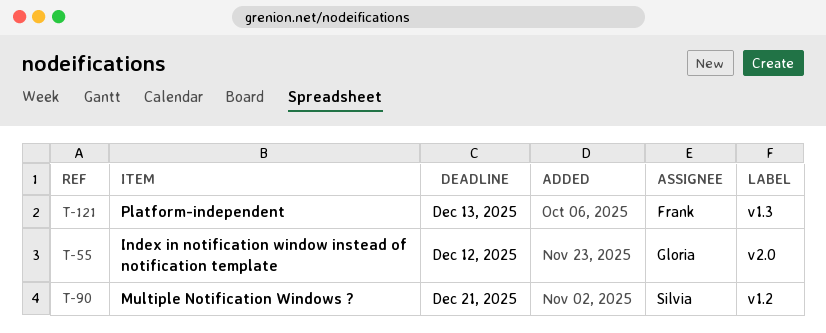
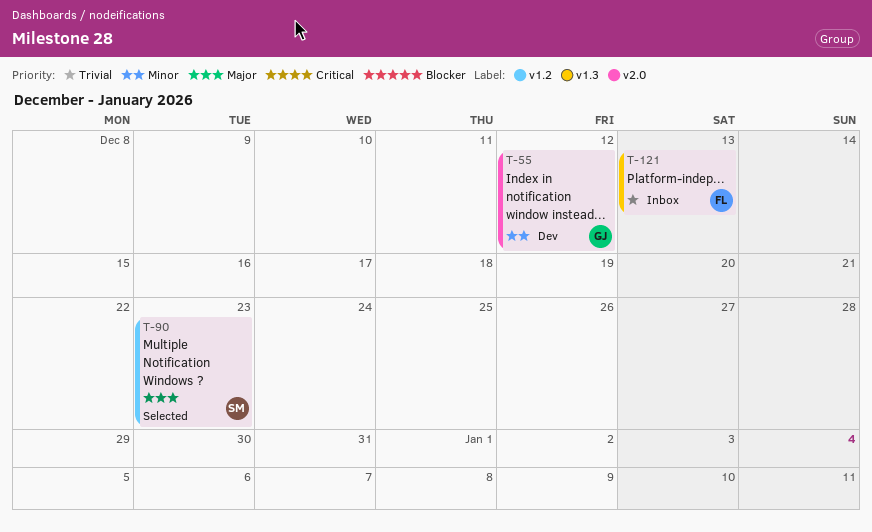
T-90, due: Dec 21 -> Dec 23

